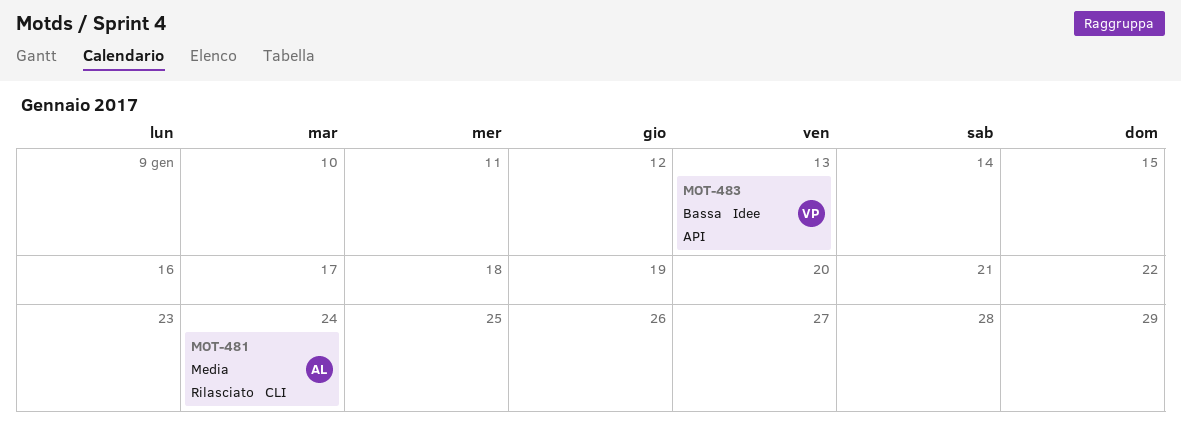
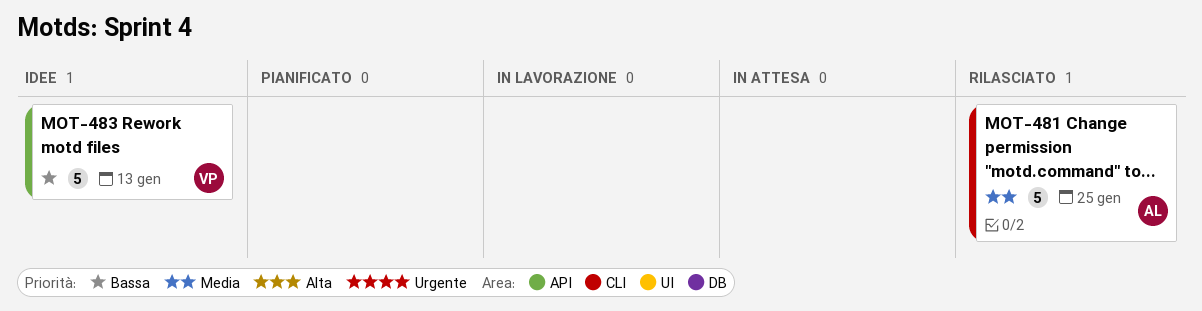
MOT-481, due: Jan 24 -> Jan 25

